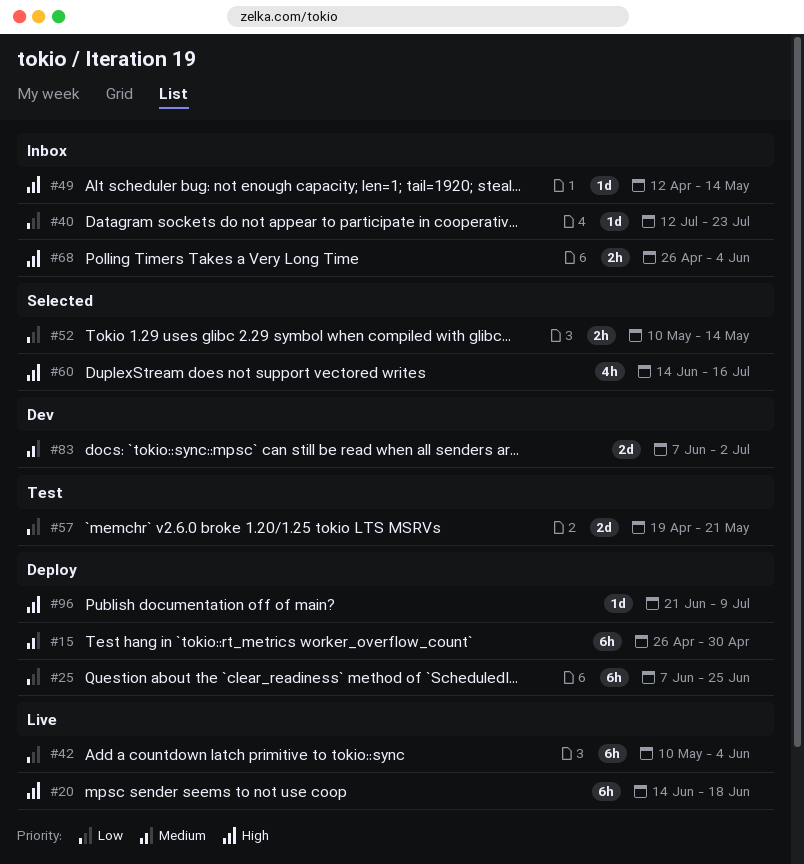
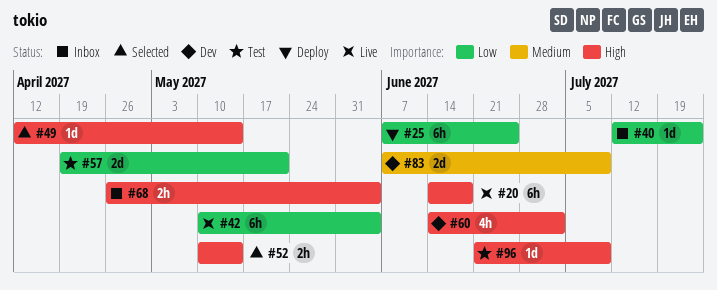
#15: present -> none
#49, status: Inbox -> Selected
#52, priority: Low -> High
#60, status: Selected -> Dev
#60, due: Jul 16 -> Jul 2
#83, due: Jul 2 -> Jul 9
#96, status: Deploy -> Test

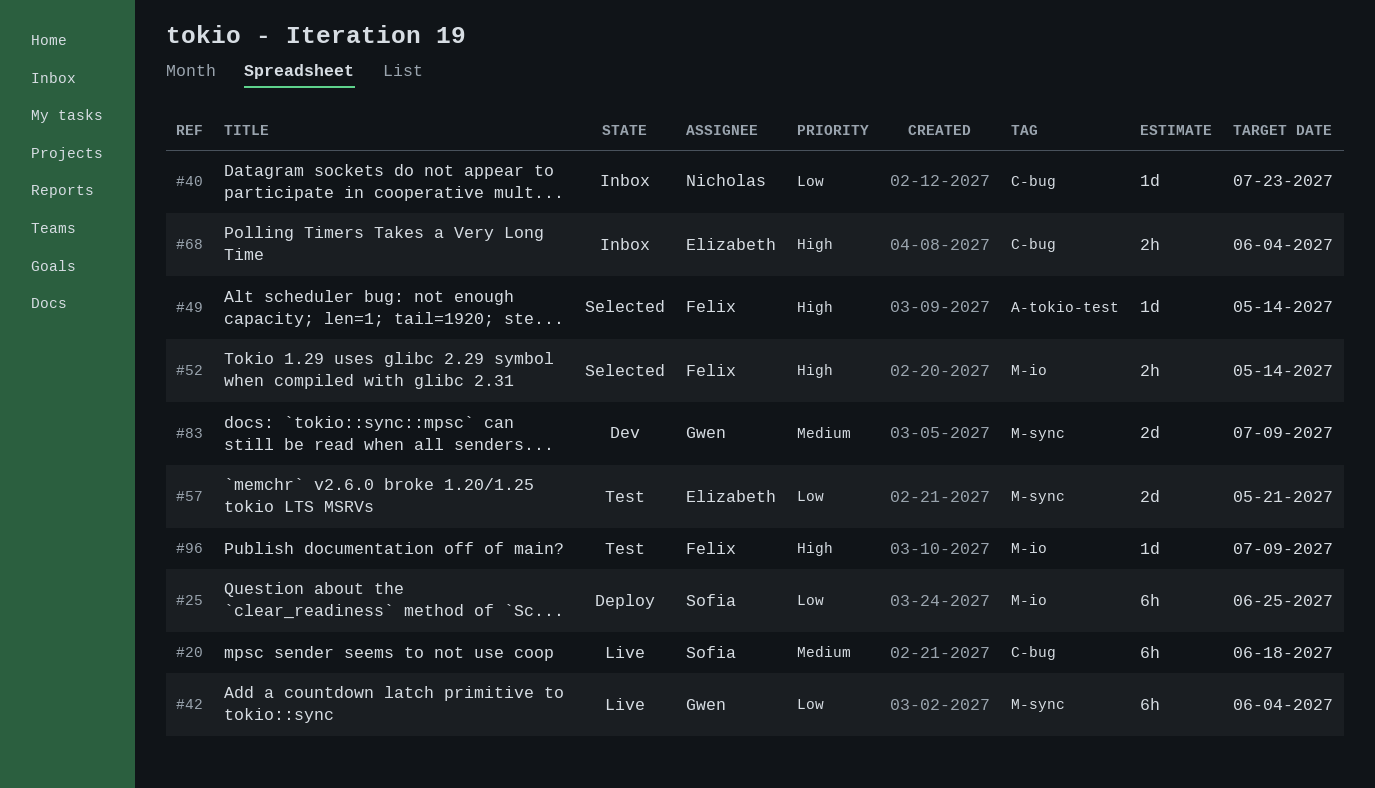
#20, priority: High -> Medium
#60: present -> none

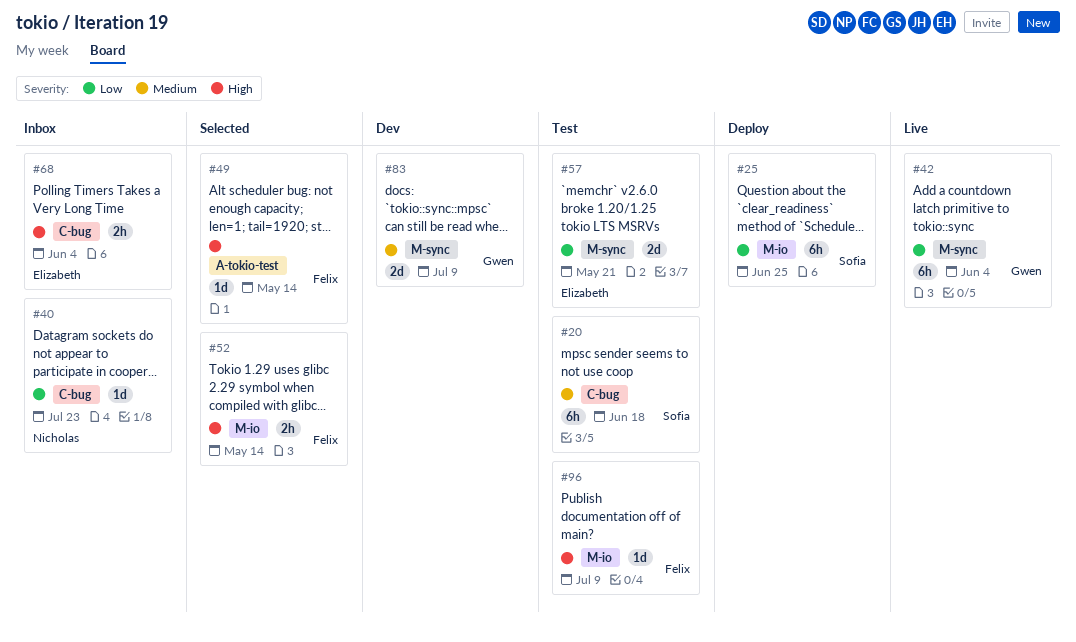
#20, status: Live -> Test

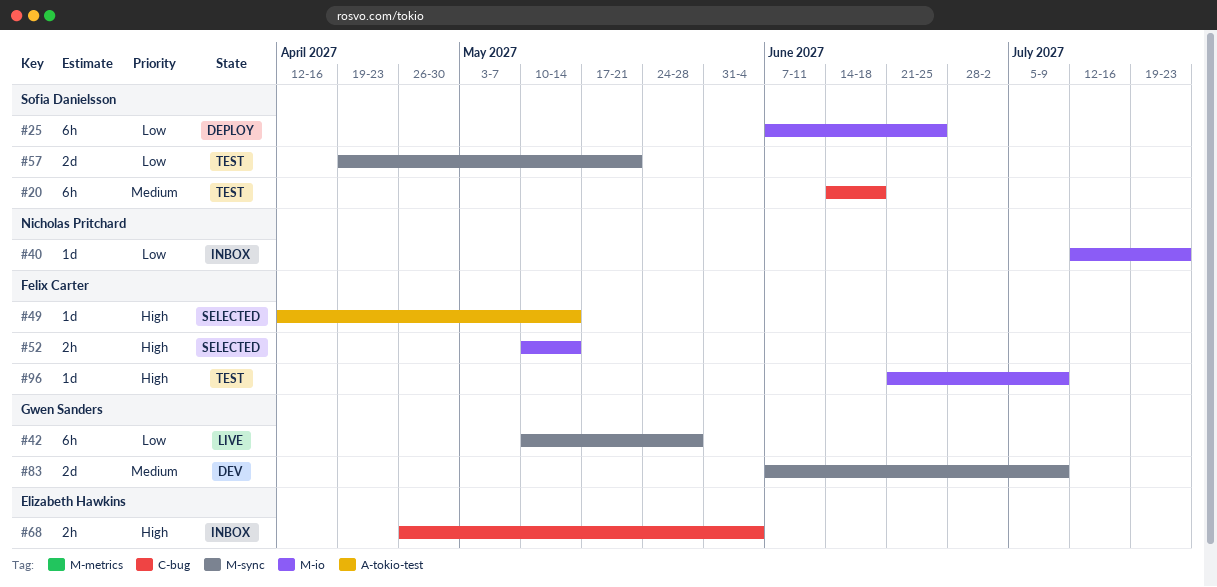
#40, label: C-bug -> M-io
#42, due: Jun 4 -> May 28
#57, owner: Elizabeth Hawkins -> Sofia Danielsson

